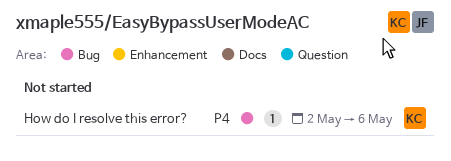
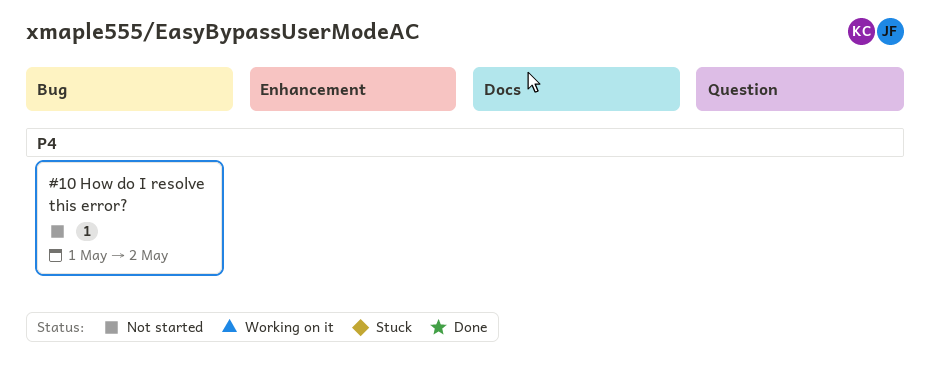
How do I resolve this error?, start: May 2 -> May 1
How do I resolve this error?, due: May 6 -> May 2

